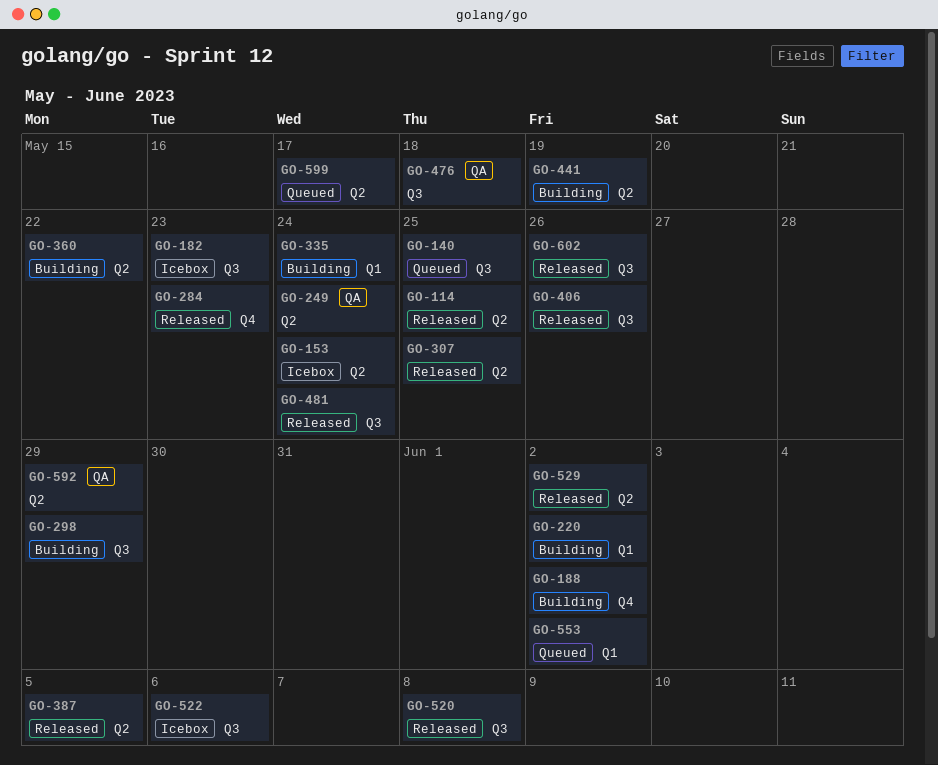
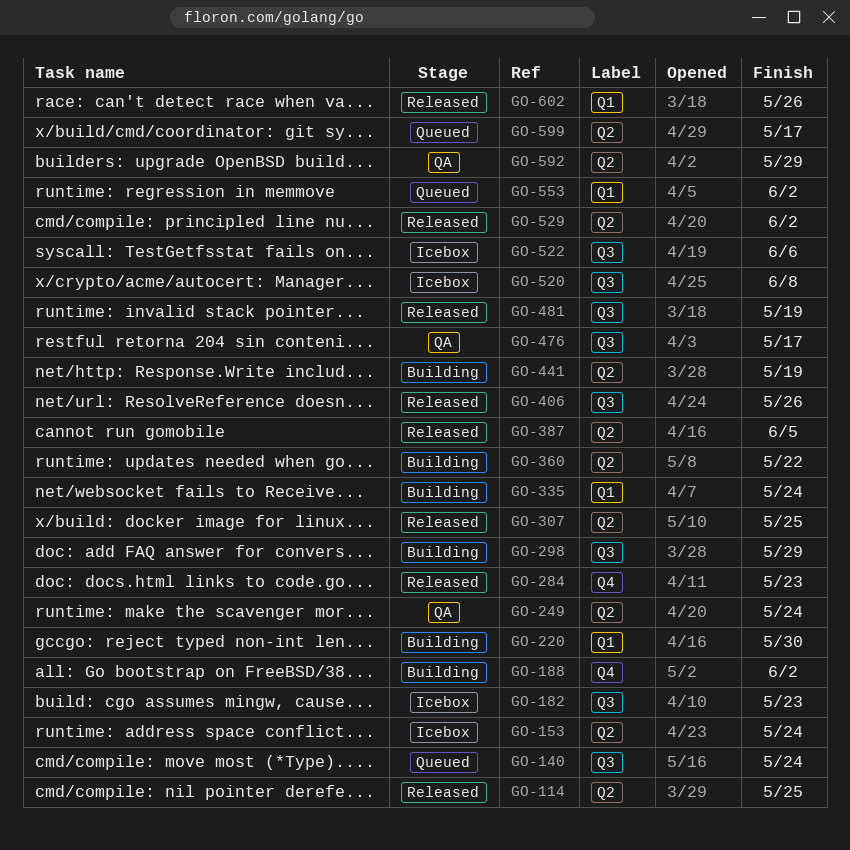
GO-140, due: May 25 -> May 24
GO-220, due: Jun 2 -> May 30
GO-476, due: May 18 -> May 17
GO-481, due: May 24 -> May 19
GO-520, status: Released -> Icebox
GO-602, label: Q3 -> Q1

